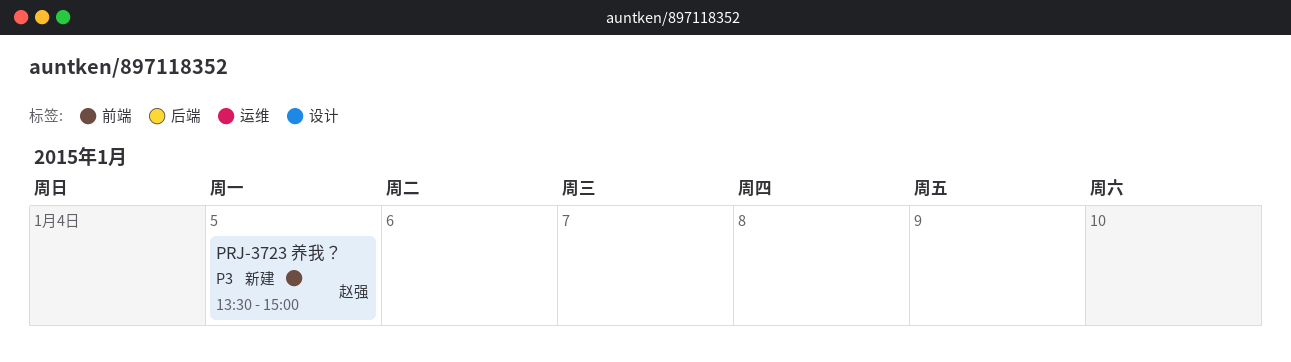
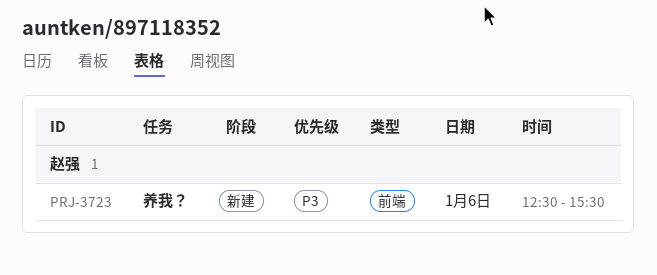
PRJ-3723, day: Jan 5 -> Jan 6
PRJ-3723, begins: 13:30 -> 12:30
PRJ-3723, ends: 15:00 -> 15:30

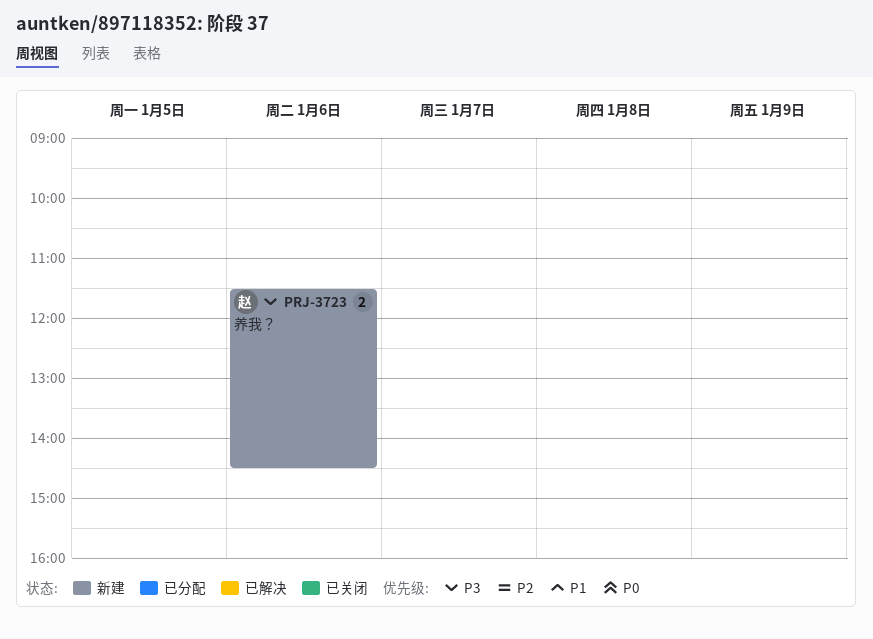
PRJ-3723, begins: 12:30 -> 11:30
PRJ-3723, ends: 15:30 -> 14:30

